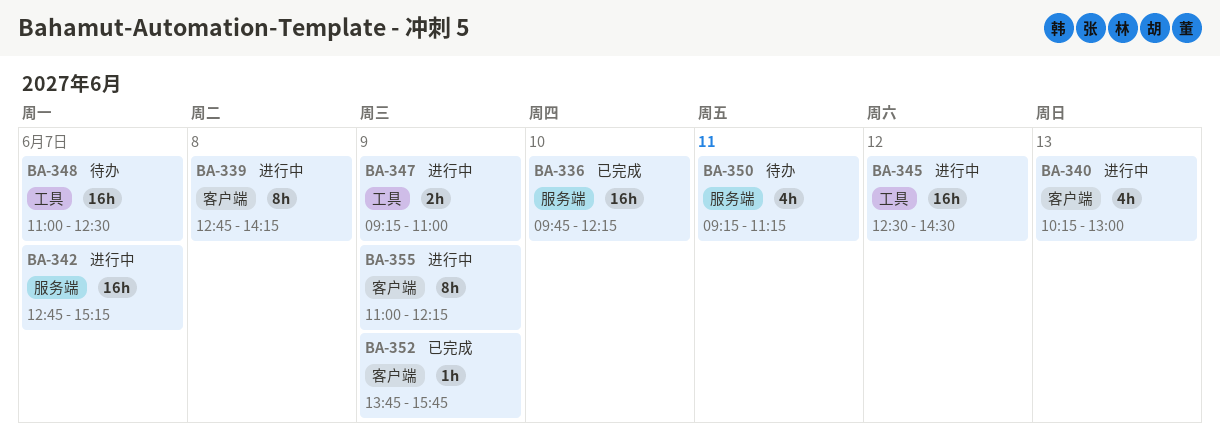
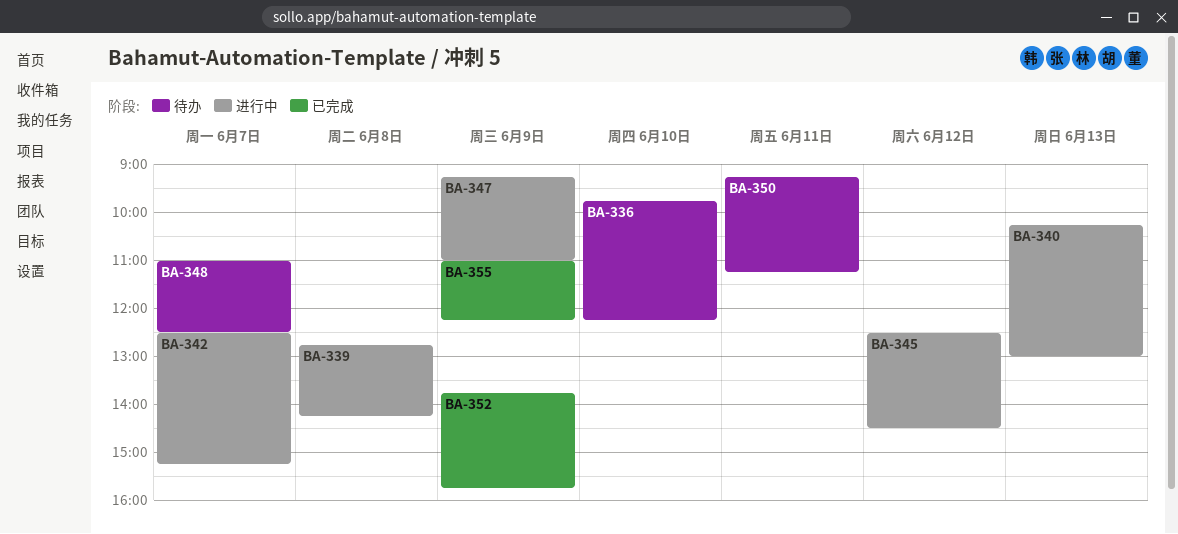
BA-336, status: 已完成 -> 待办
BA-342, begins: 12:45 -> 12:30
BA-355, status: 进行中 -> 已完成

